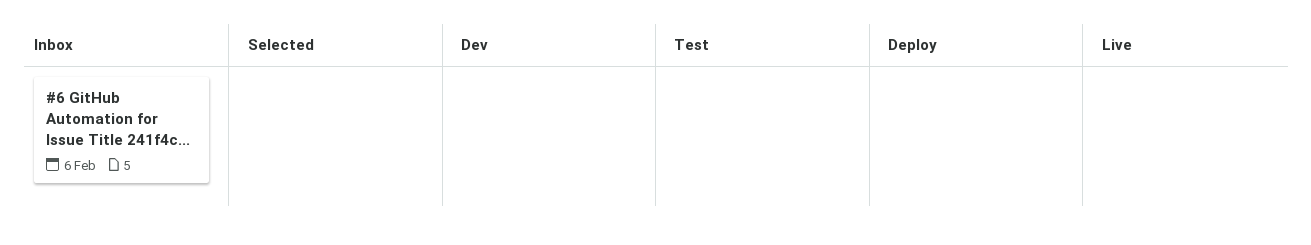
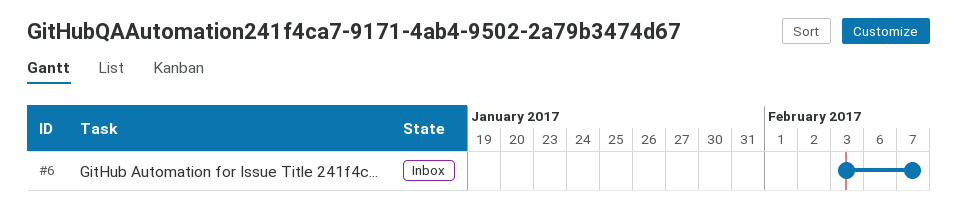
#6, due: Feb 6 -> Feb 7

